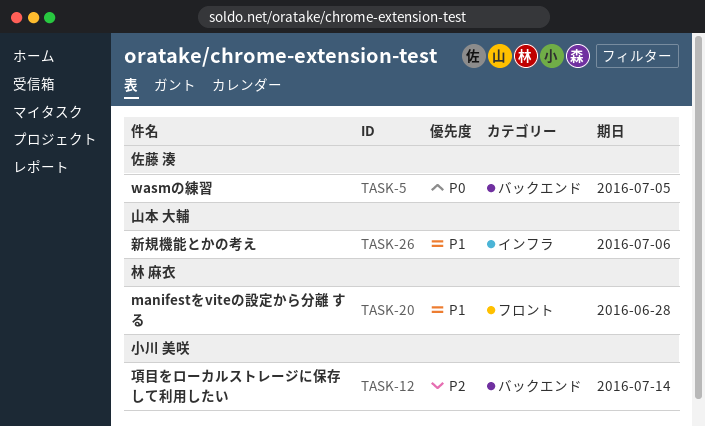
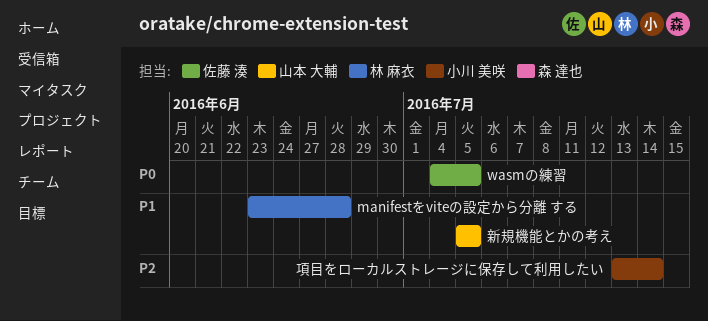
新規機能とかの考え, due: Jul 6 -> Jul 5

